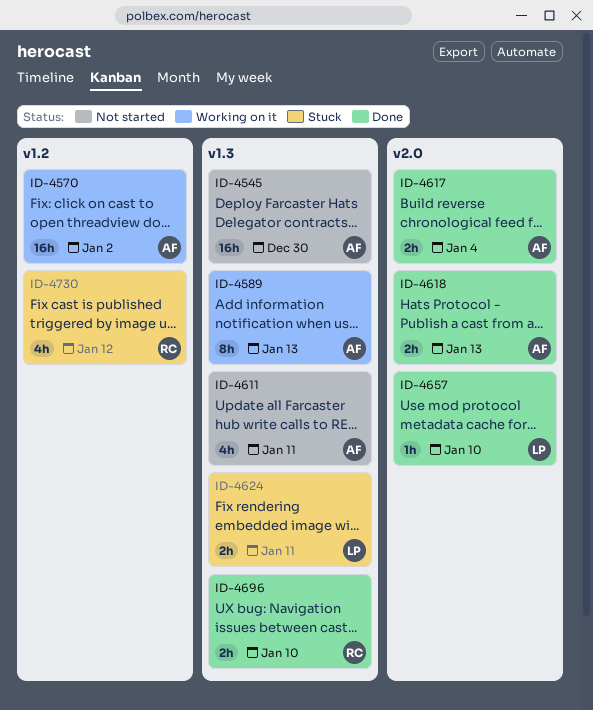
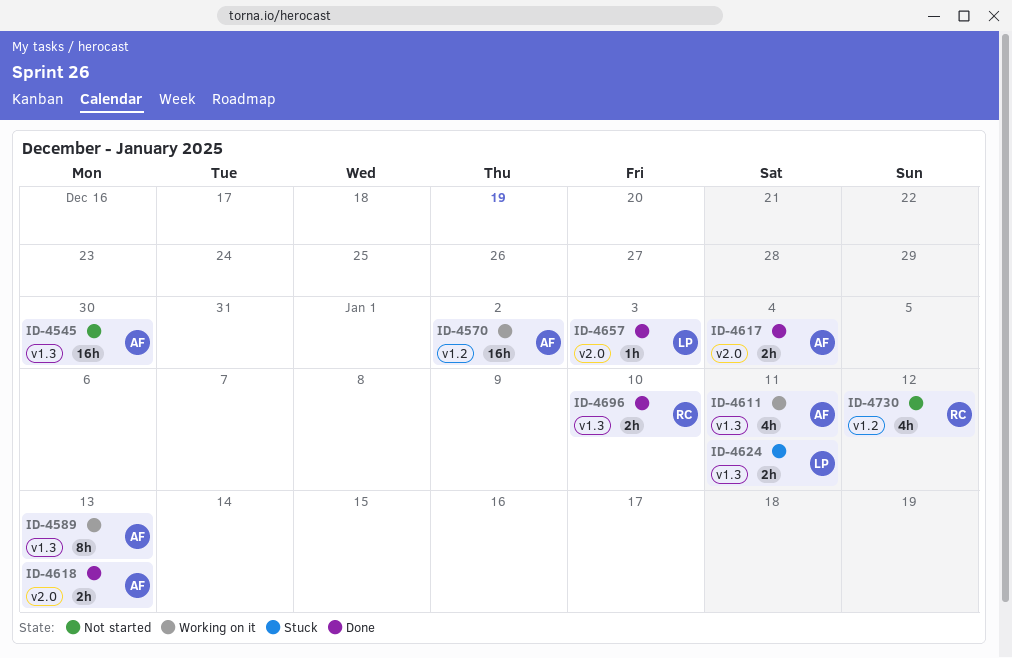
ID-4611, status: Not started -> Working on it
ID-4657, due: Jan 10 -> Jan 3
ID-4730, status: Stuck -> Not started

